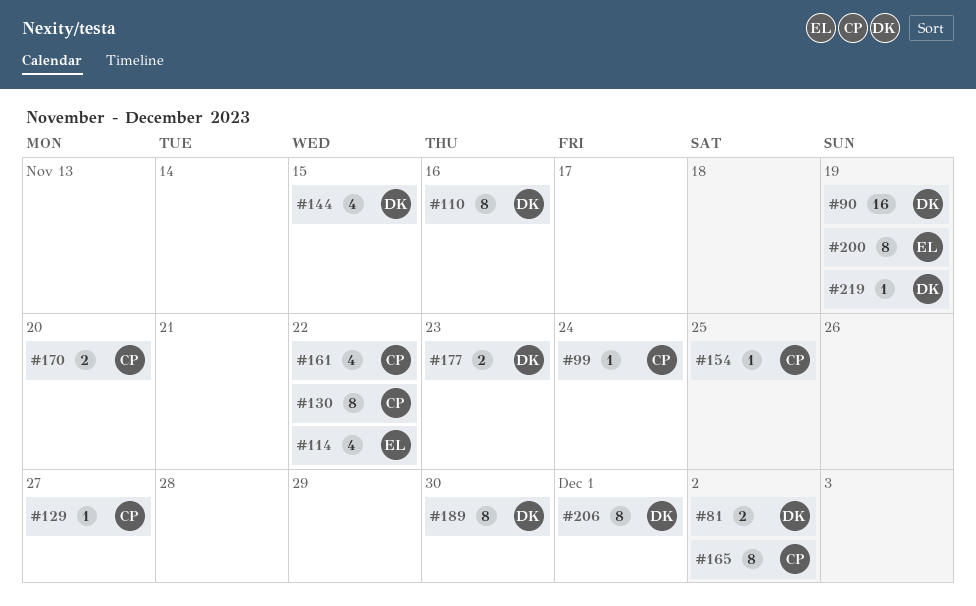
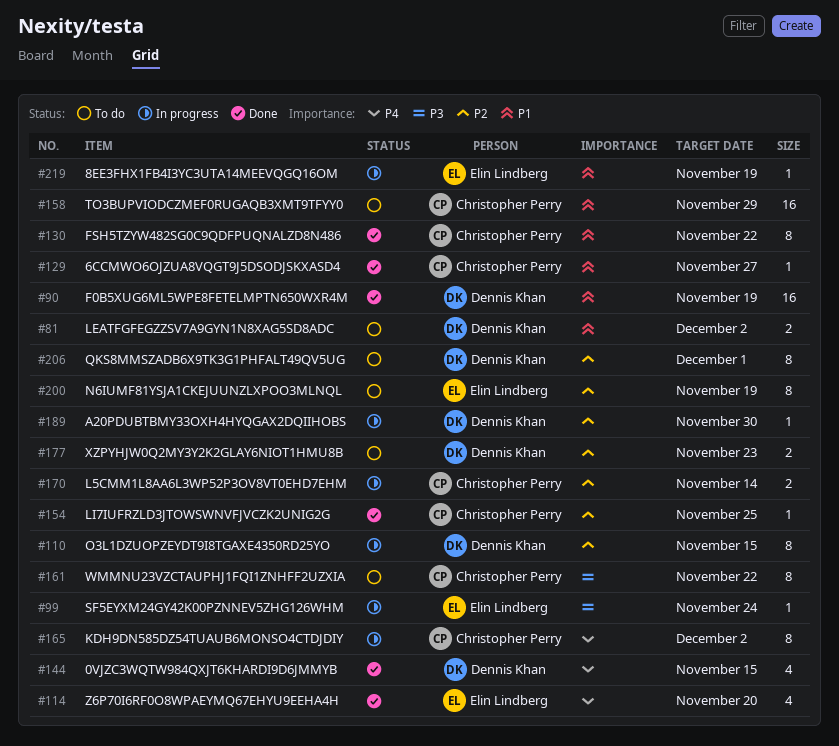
#99, owner: Christopher Perry -> Elin Lindberg
#110, due: Nov 16 -> Nov 15
#114, due: Nov 22 -> Nov 20
#158: none -> present
#161, estimate: 4 -> 8
#170, due: Nov 20 -> Nov 14
#189, estimate: 8 -> 1
#219, owner: Dennis Khan -> Elin Lindberg

